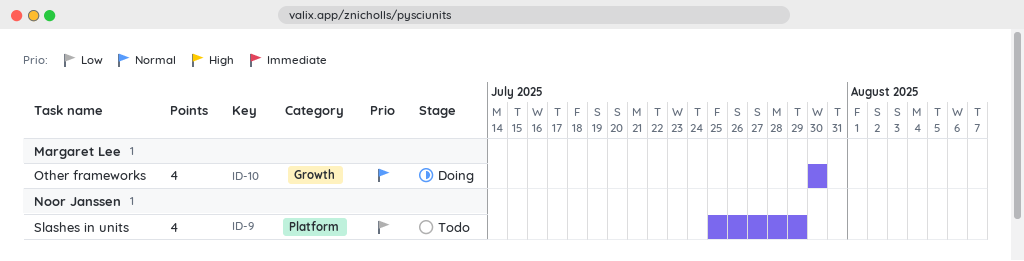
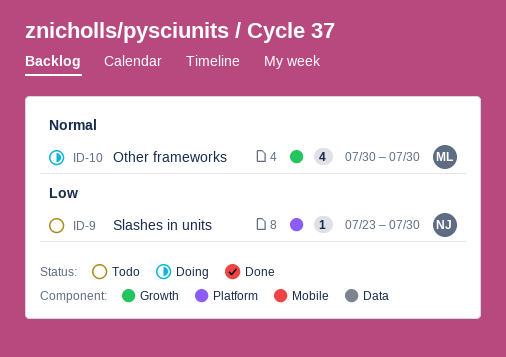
ID-9, estimate: 4 -> 1
ID-9, start: Jul 25 -> Jul 23
ID-9, due: Jul 29 -> Jul 30

